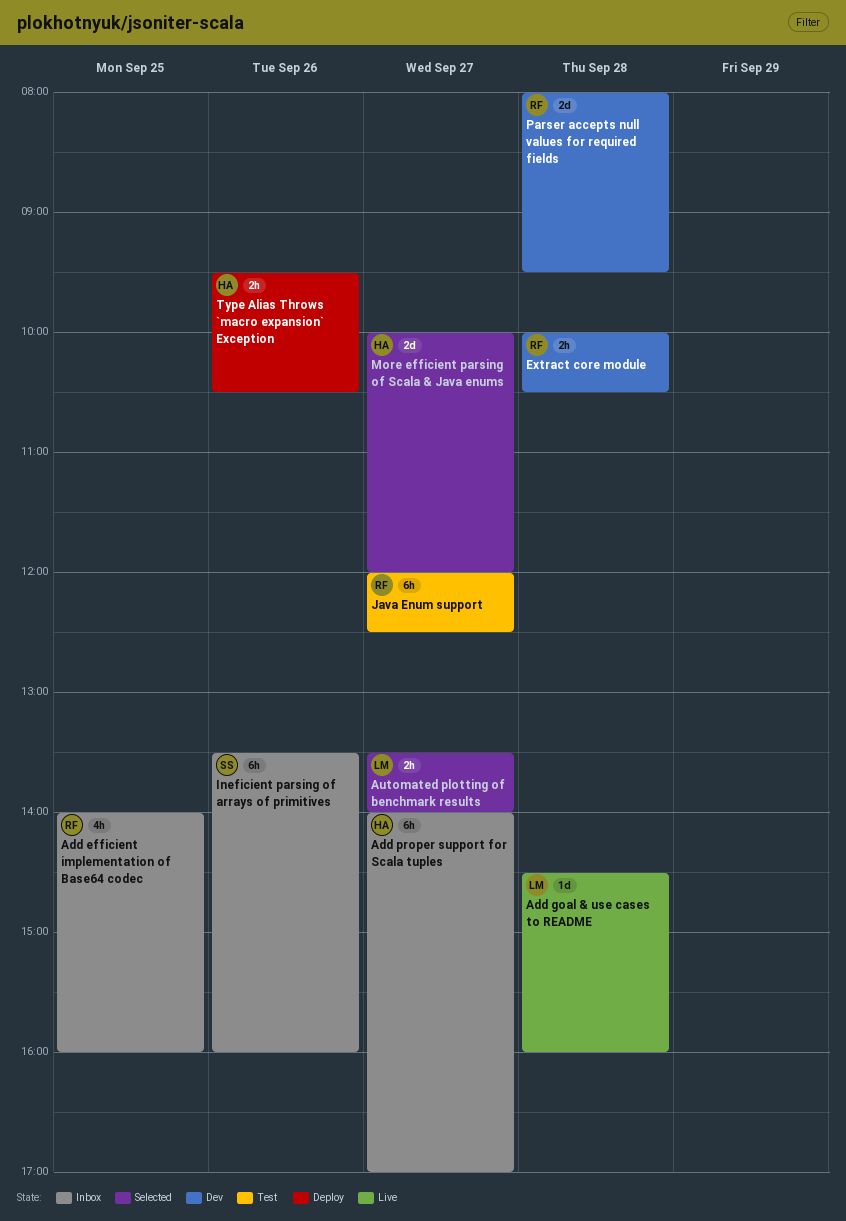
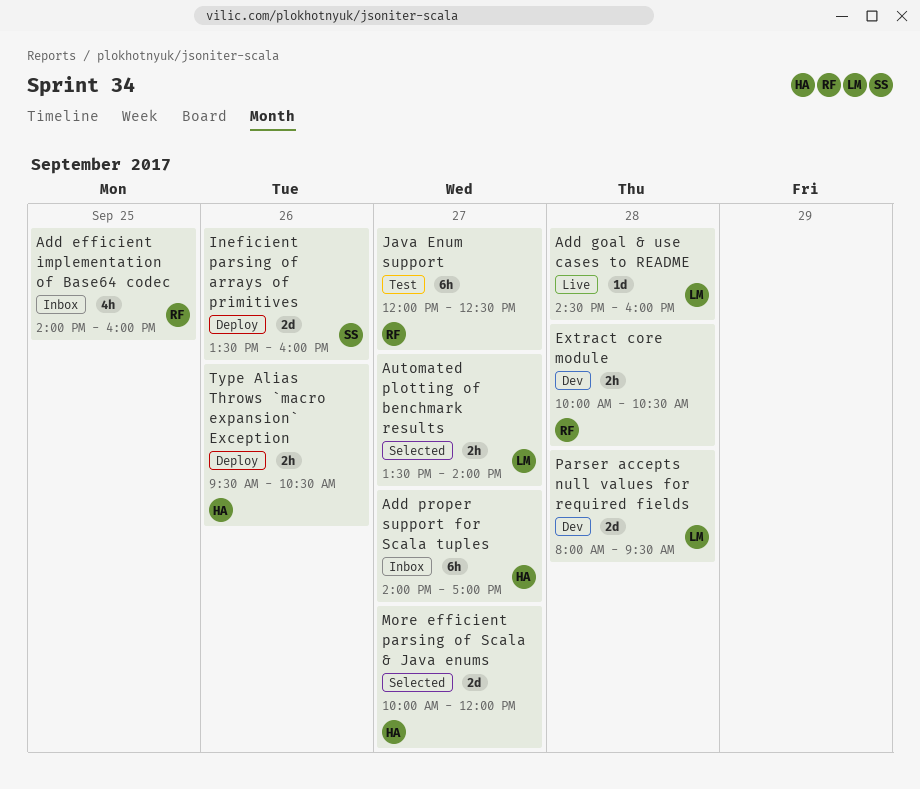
Ineficient parsing of arrays of primitives, status: Inbox -> Deploy
Ineficient parsing of arrays of primitives, estimate: 6h -> 2d
Parser accepts null values for required fields, owner: RF -> LM

